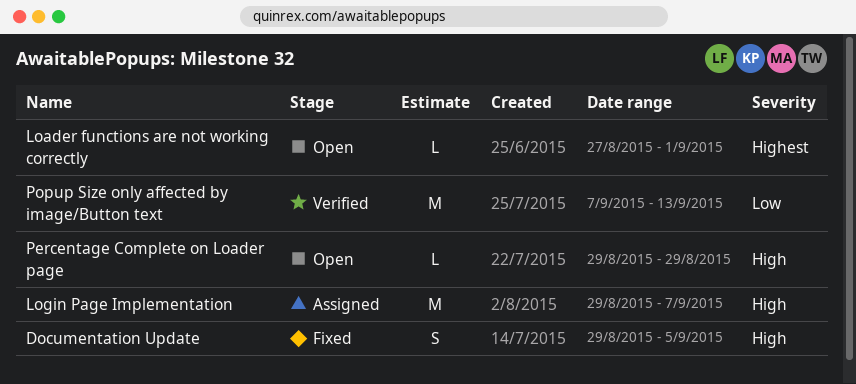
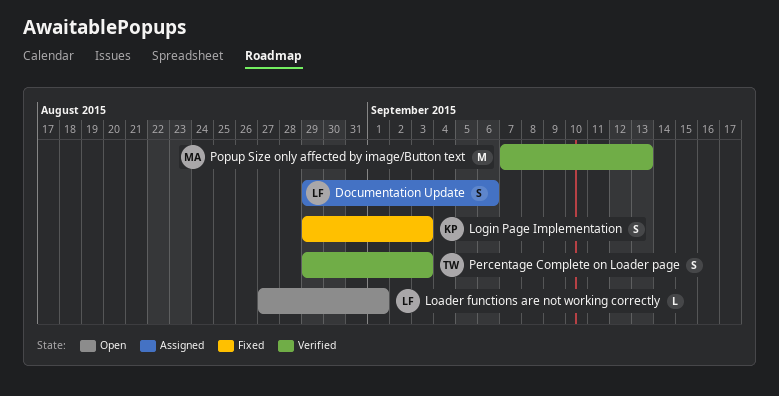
Documentation Update, status: Fixed -> Assigned
Documentation Update, due: Sep 5 -> Sep 6
Login Page Implementation, status: Assigned -> Fixed
Login Page Implementation, estimate: M -> S
Login Page Implementation, due: Sep 7 -> Sep 3
Percentage Complete on Loader page, status: Open -> Verified
Percentage Complete on Loader page, estimate: L -> S
Percentage Complete on Loader page, due: Aug 29 -> Sep 3

